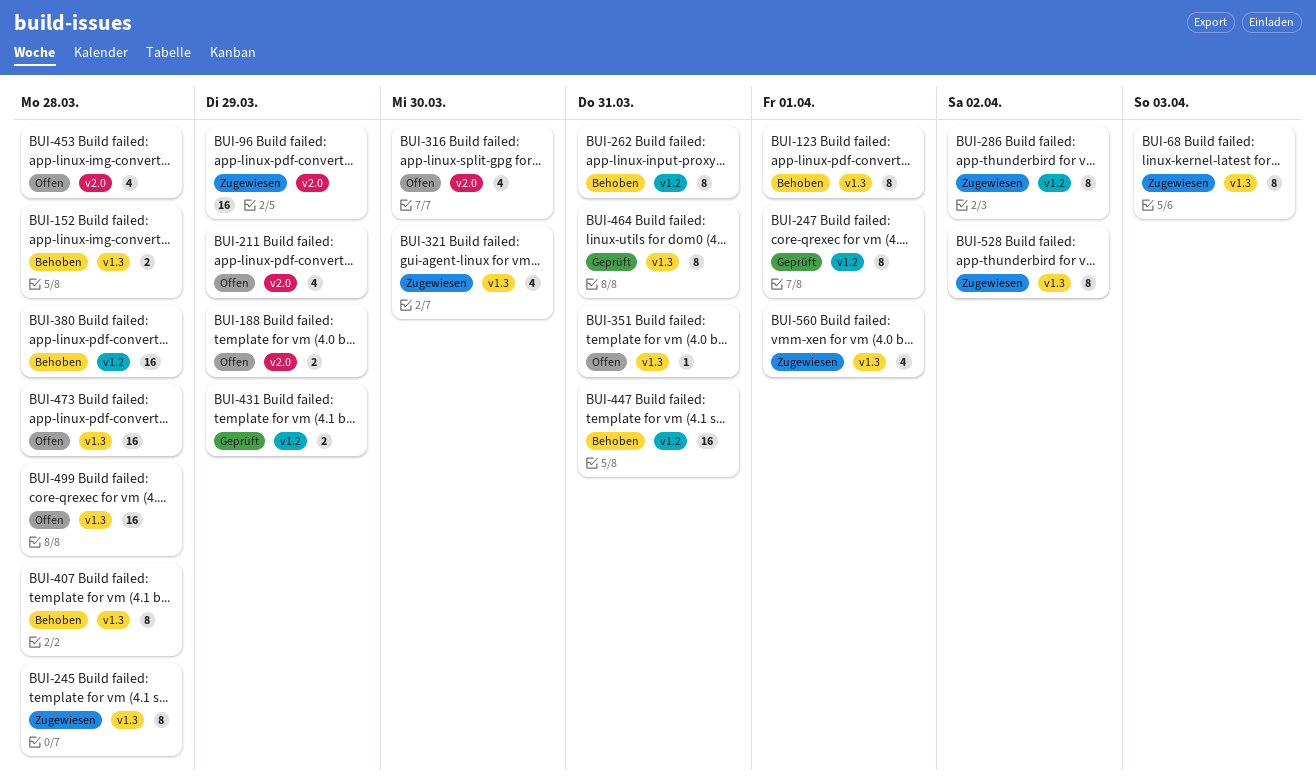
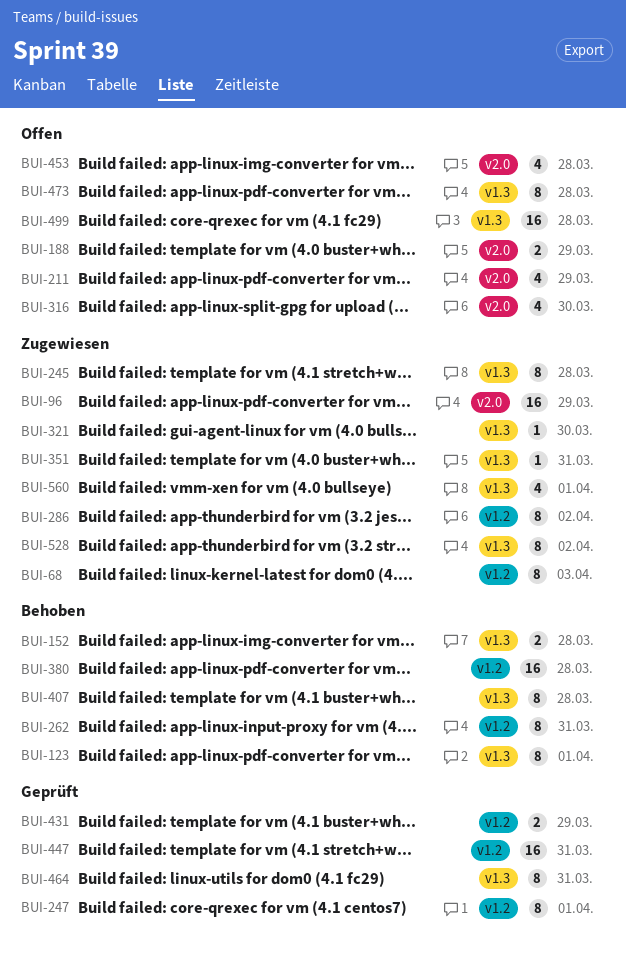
BUI-68, label: v1.3 -> v1.2
BUI-321, estimate: 4 -> 1
BUI-351, status: Offen -> Zugewiesen
BUI-447, status: Behoben -> Geprüft
BUI-473, estimate: 16 -> 8

